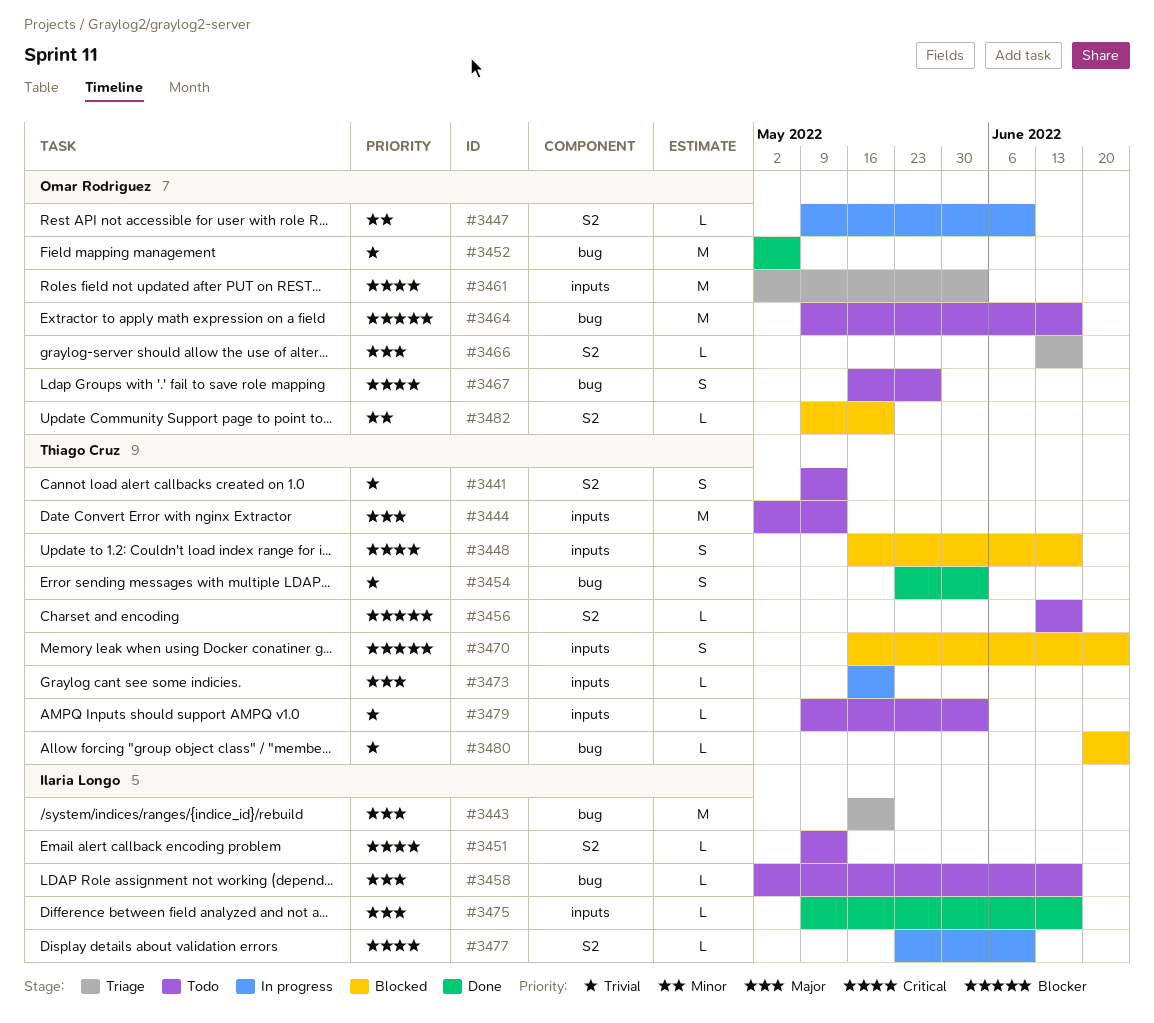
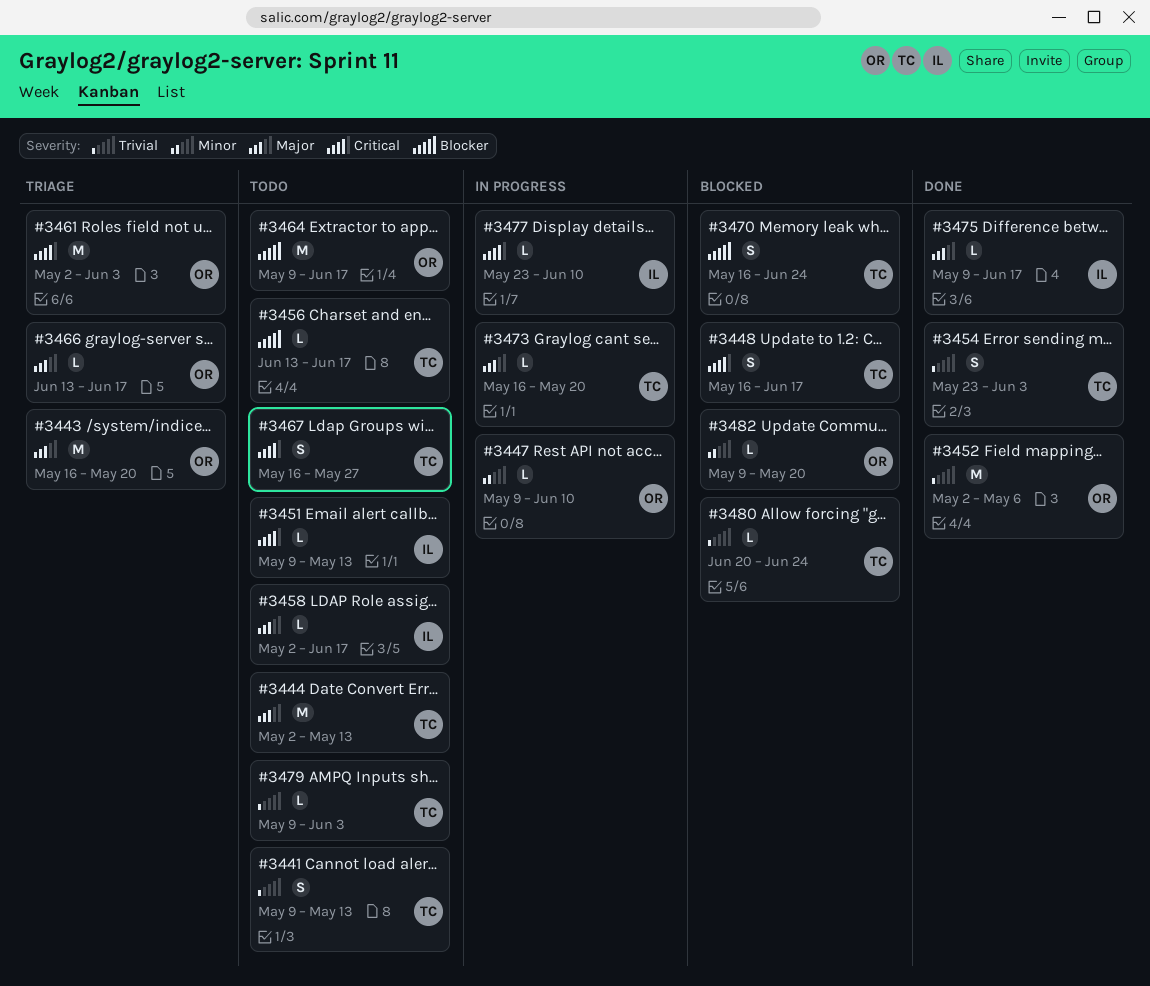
#3443, owner: Ilaria Longo -> Omar Rodriguez
#3467, owner: Omar Rodriguez -> Thiago Cruz

